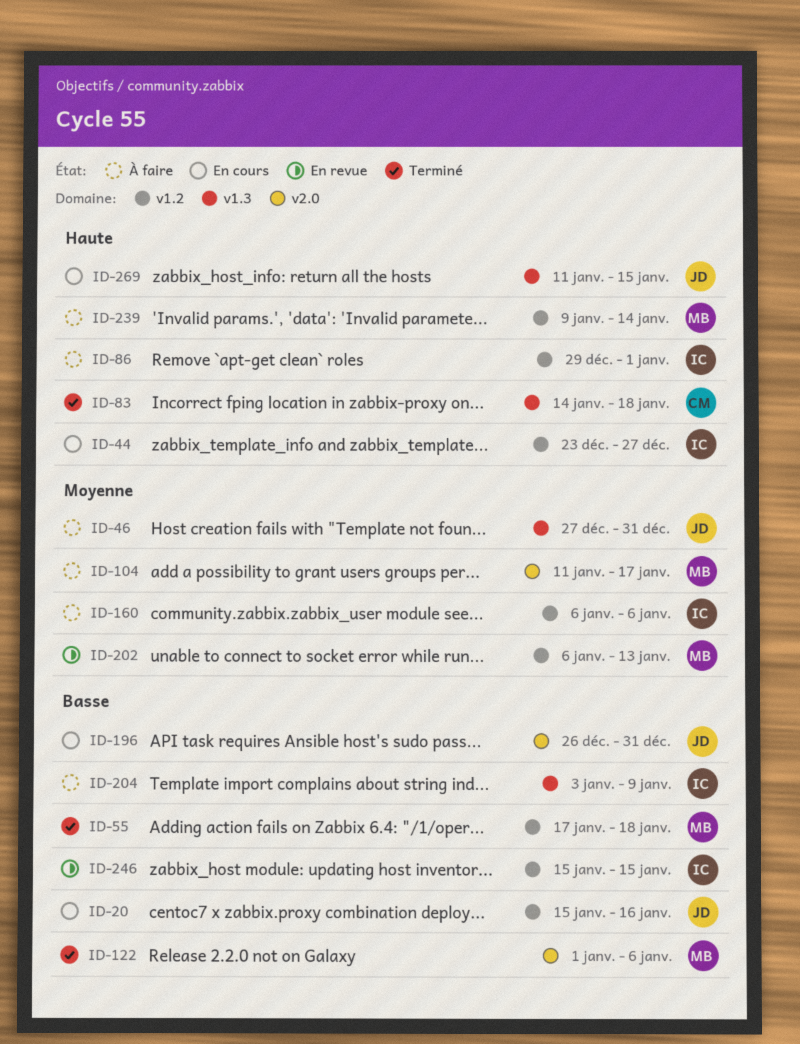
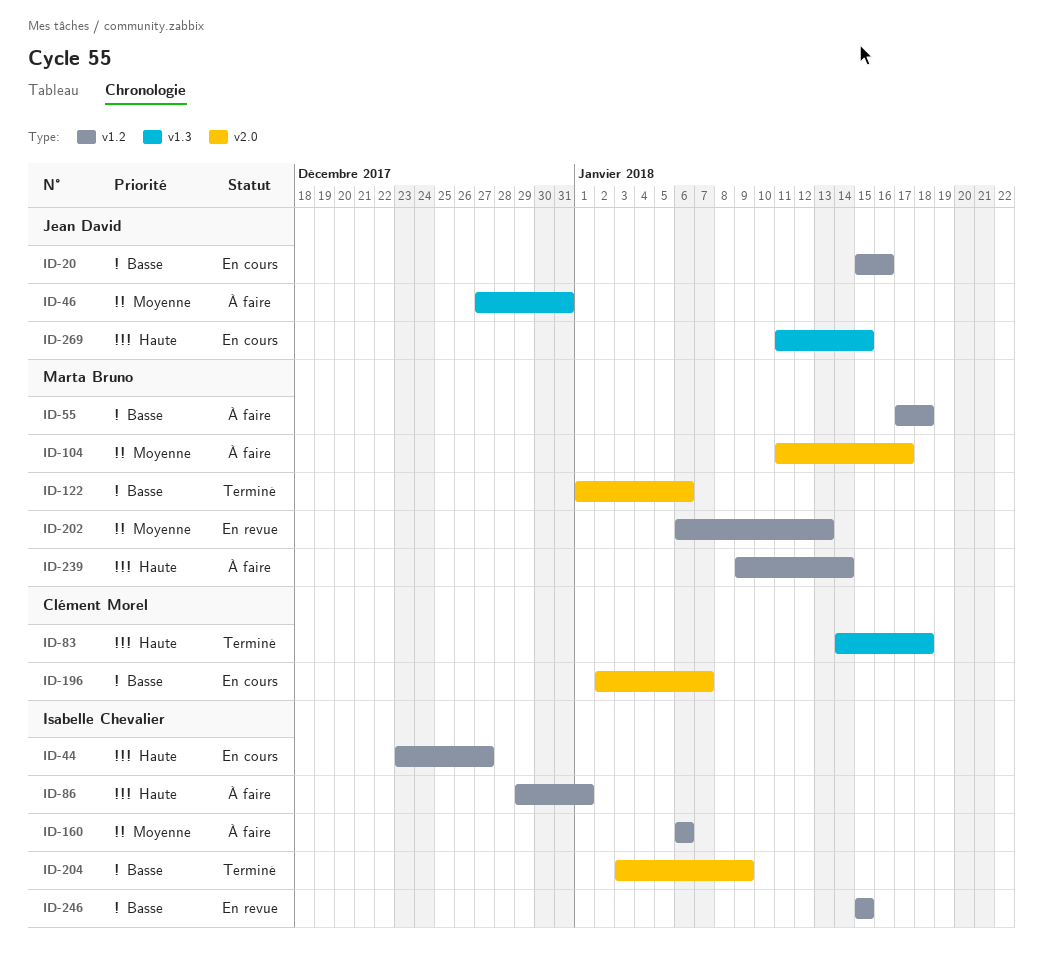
ID-55, status: Terminé -> À faire
ID-196, owner: Jean David -> Clément Morel
ID-196, start: Dec 26 -> Jan 2
ID-196, due: Dec 31 -> Jan 7
ID-204, status: À faire -> Terminé
ID-204, label: v1.3 -> v2.0

